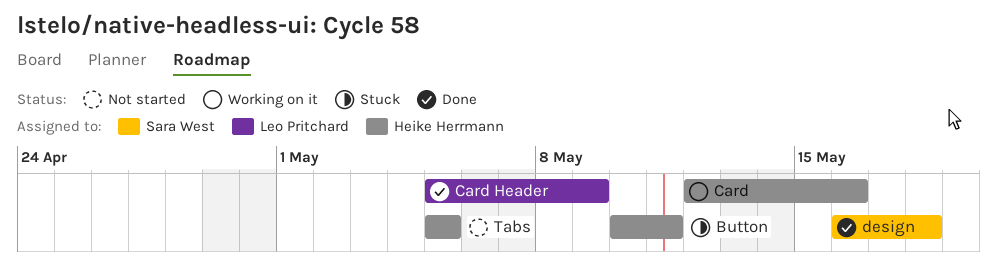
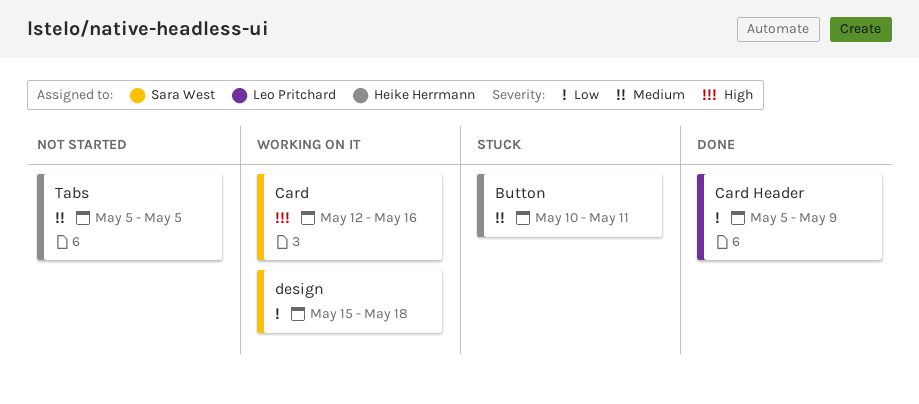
Card, owner: Heike Herrmann -> Sara West
design, status: Done -> Working on it
design, start: May 16 -> May 15

